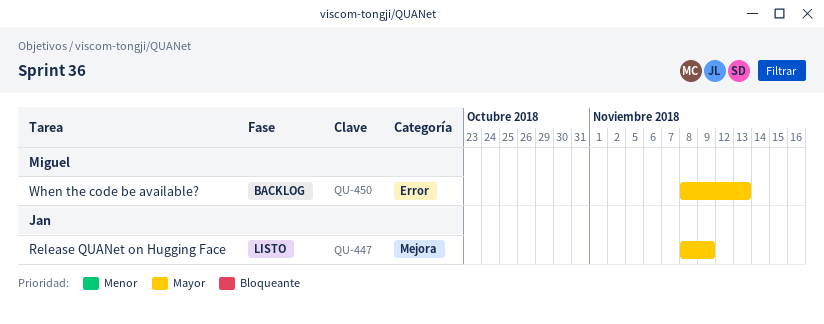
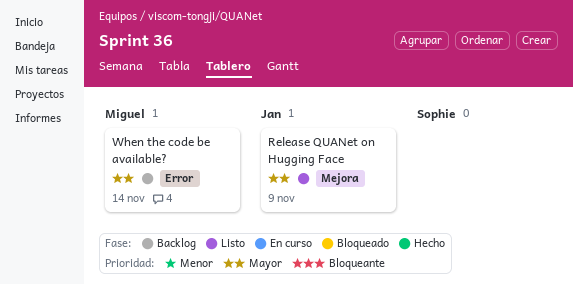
When the code be available?, due: Nov 13 -> Nov 14

